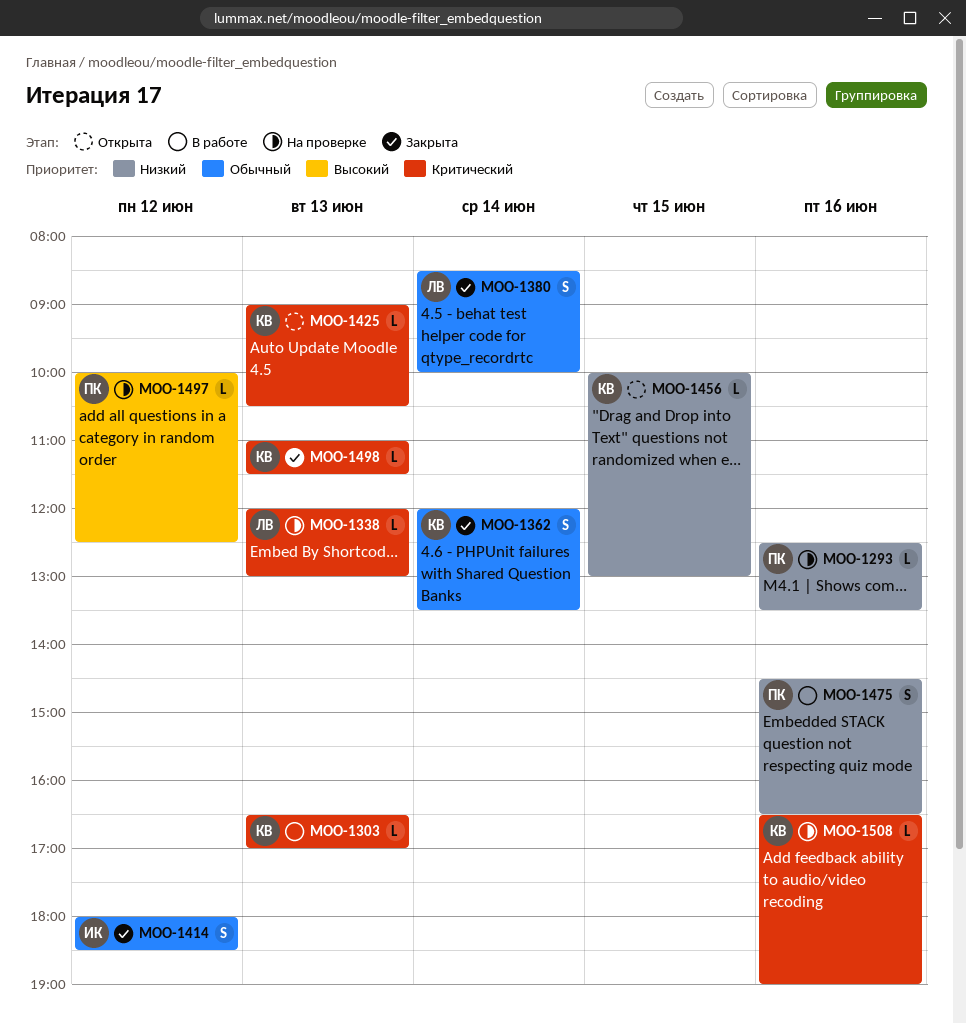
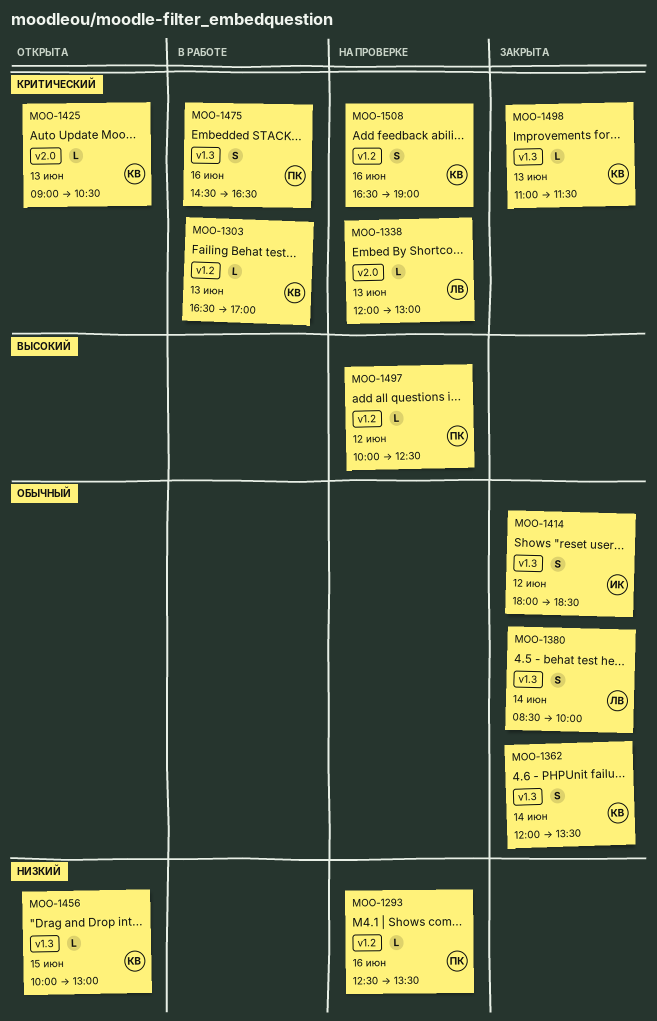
MOO-1475, priority: Низкий -> Критический
MOO-1508, estimate: L -> S

